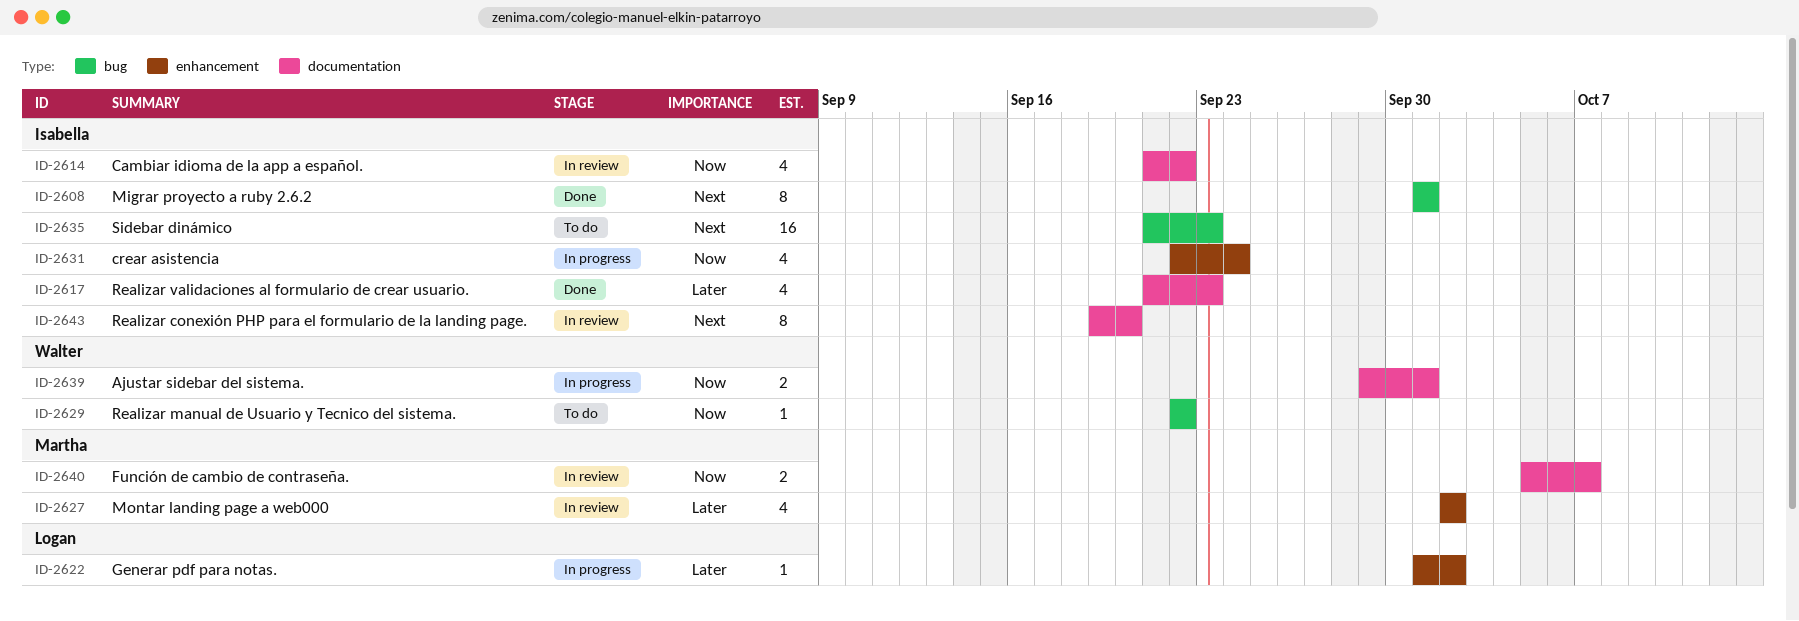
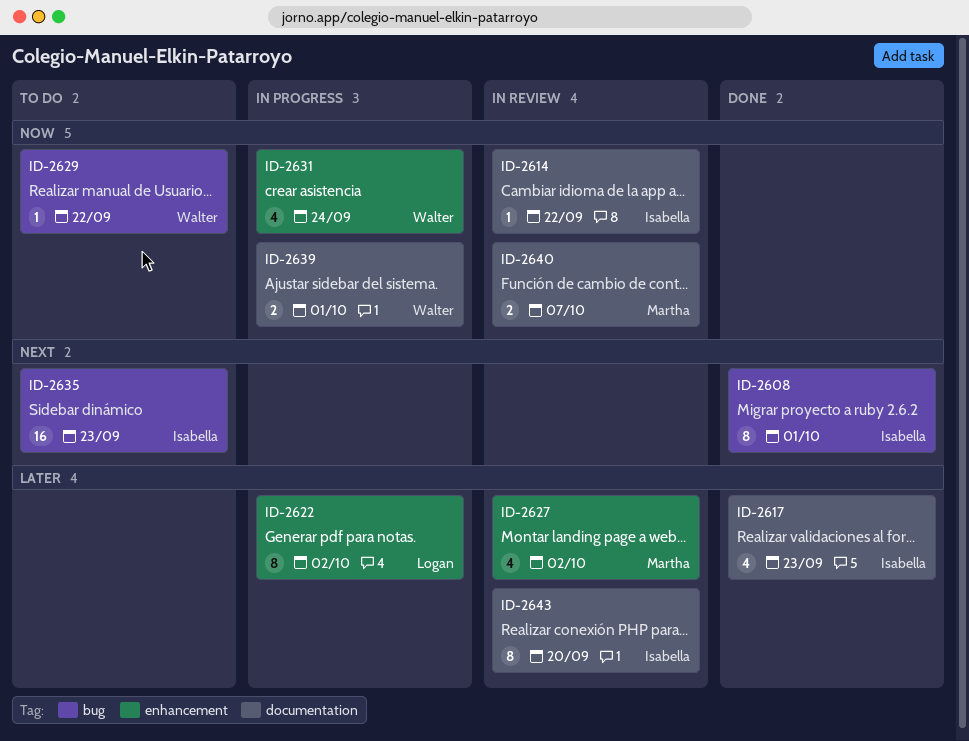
ID-2614, estimate: 4 -> 1
ID-2622, estimate: 1 -> 8
ID-2631, owner: Isabella -> Walter
ID-2643, priority: Next -> Later

